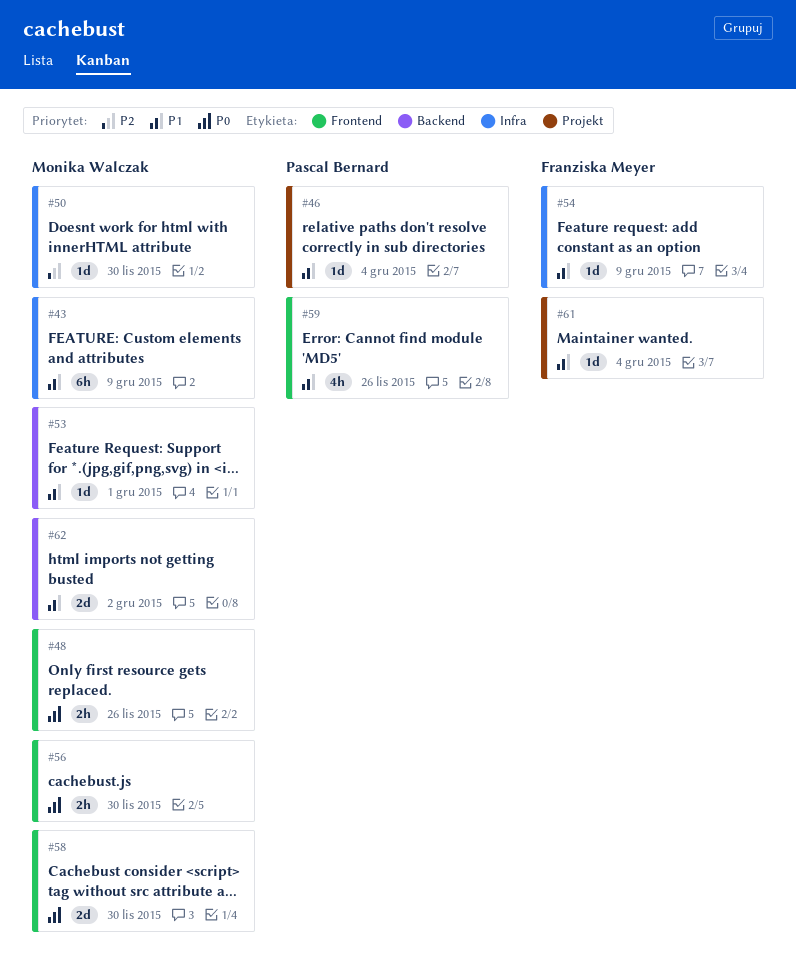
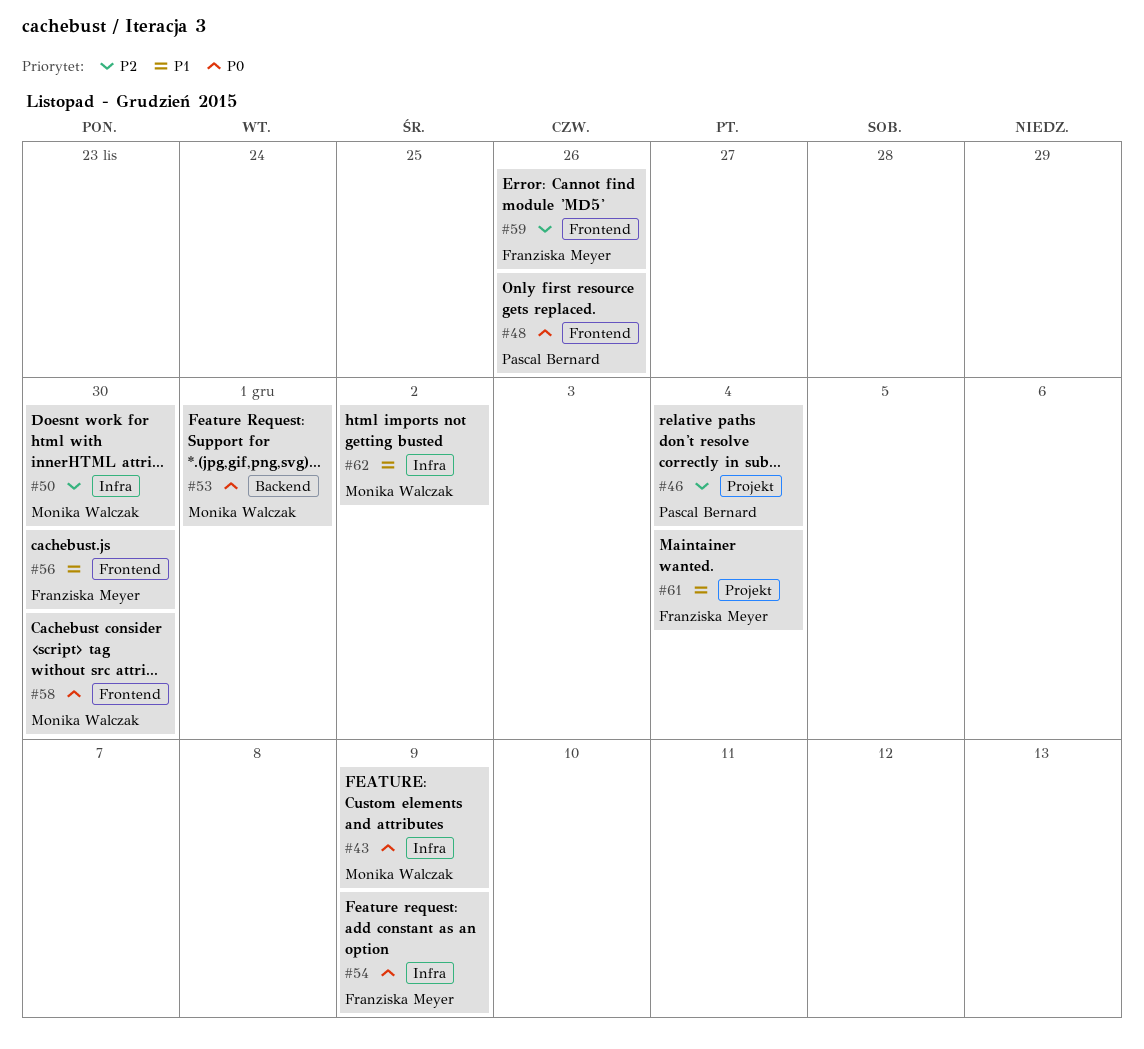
#43, priority: P1 -> P0
#46, priority: P1 -> P2
#48, owner: Monika Walczak -> Pascal Bernard
#53, priority: P1 -> P0
#54, priority: P1 -> P0
#56, owner: Monika Walczak -> Franziska Meyer
#56, priority: P0 -> P1
#59, owner: Pascal Bernard -> Franziska Meyer
#59, priority: P1 -> P2
#62, label: Backend -> Infra

